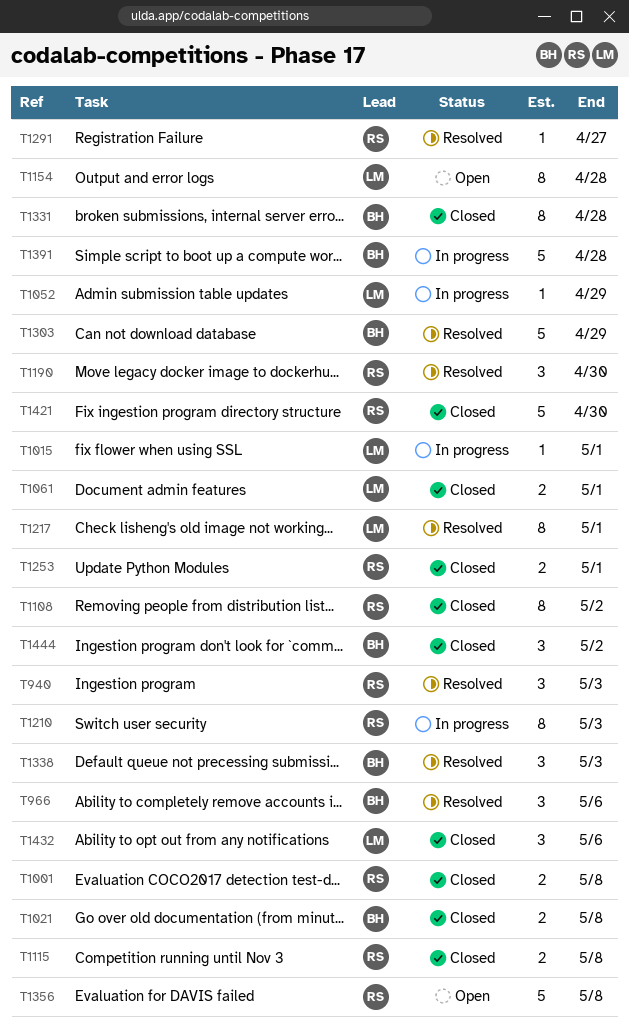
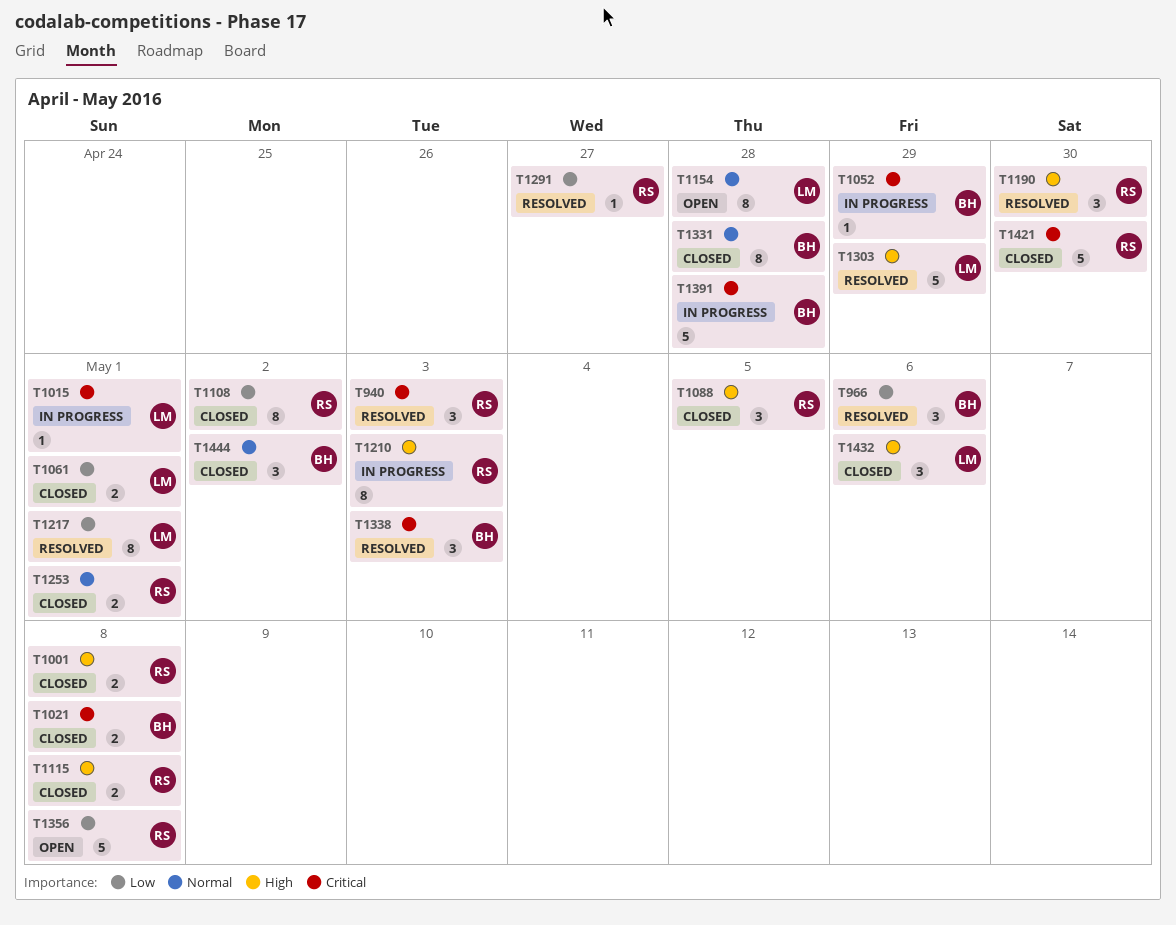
T1052, owner: LM -> BH
T1088: none -> present
T1303, owner: BH -> LM

